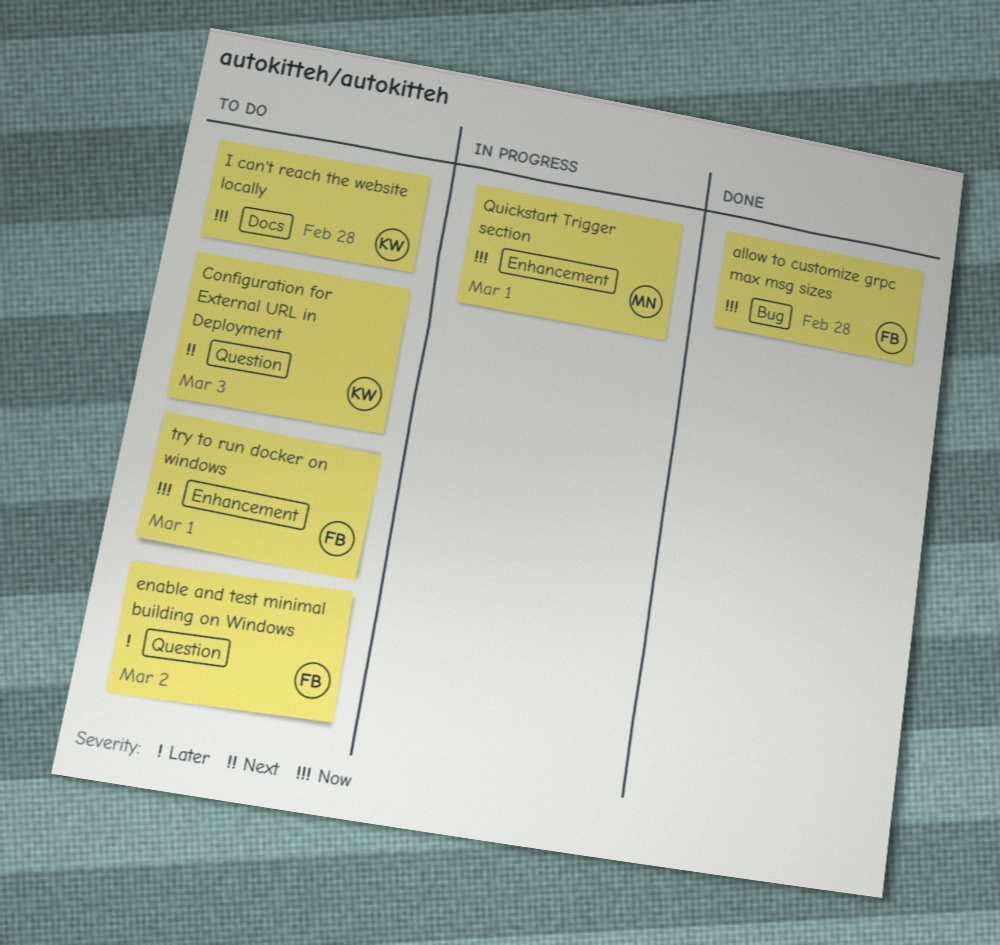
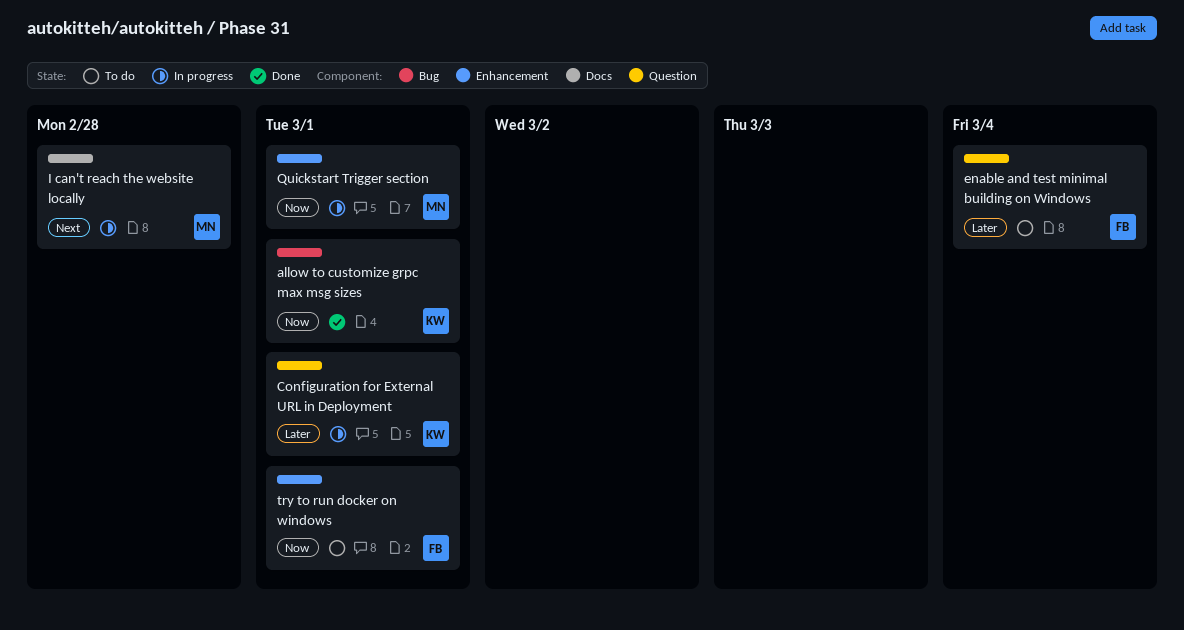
allow to customize grpc max msg sizes, owner: FB -> KW
allow to customize grpc max msg sizes, due: Feb 28 -> Mar 1
Configuration for External URL in Deployment, status: To do -> In progress
Configuration for External URL in Deployment, priority: Next -> Later
Configuration for External URL in Deployment, due: Mar 3 -> Mar 1
enable and test minimal building on Windows, due: Mar 2 -> Mar 4
I can't reach the website locally, status: To do -> In progress
I can't reach the website locally, owner: KW -> MN
I can't reach the website locally, priority: Now -> Next

